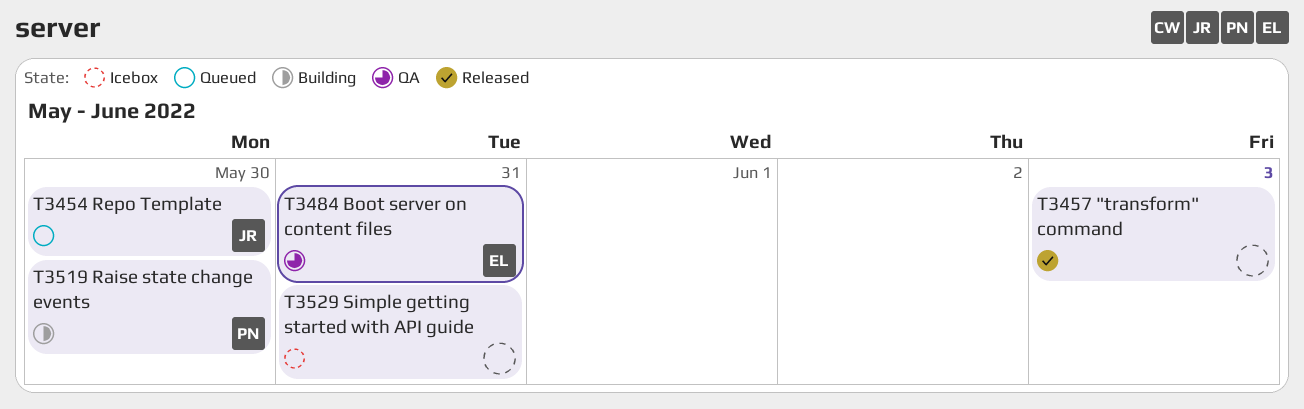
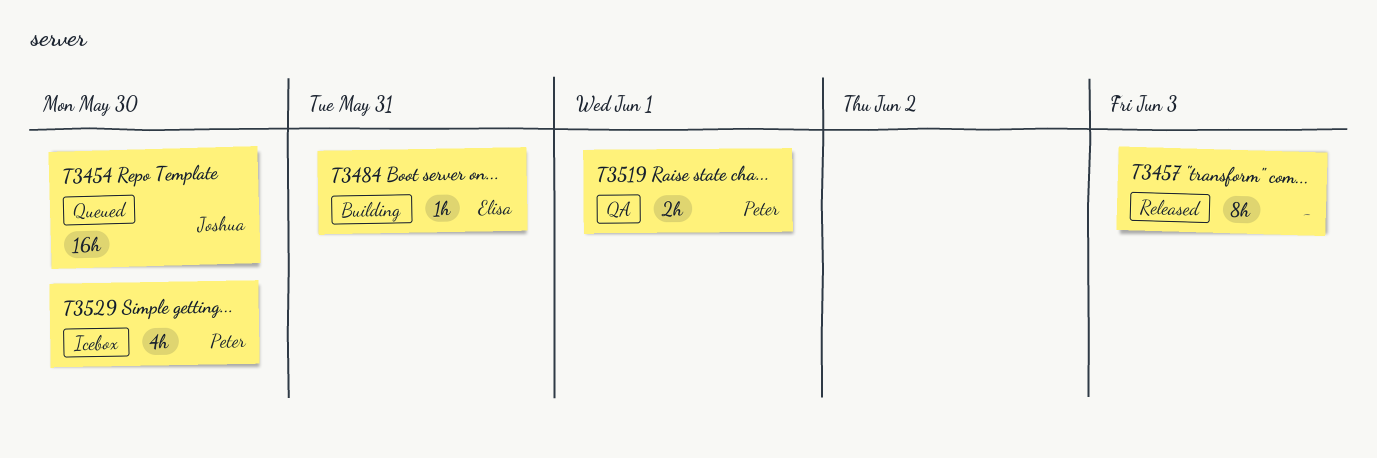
T3484, status: QA -> Building
T3519, status: Building -> QA
T3519, due: May 30 -> Jun 1
T3529, owner: none -> Peter
T3529, due: May 31 -> May 30

